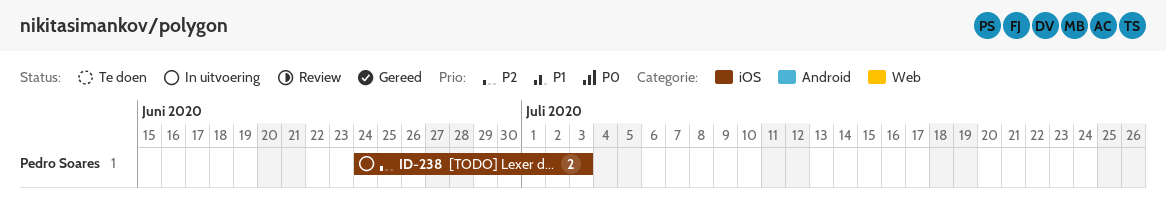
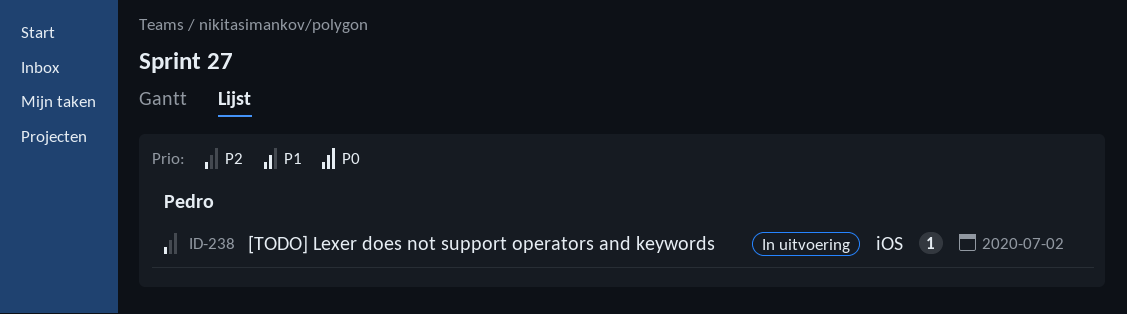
ID-238, estimate: 2 -> 1
ID-238, due: Jul 3 -> Jul 2

